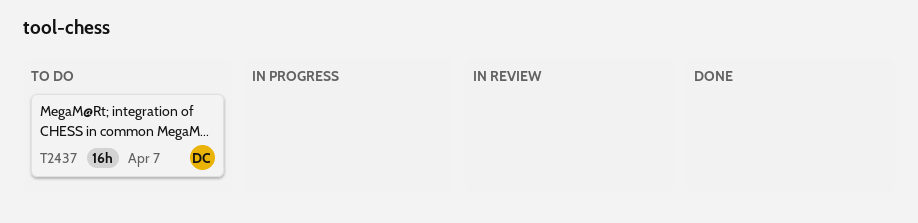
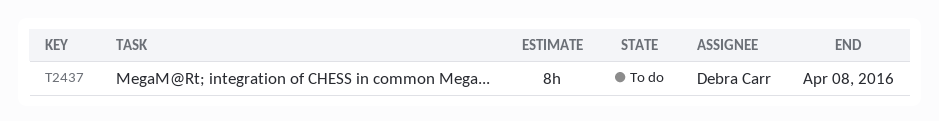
T2437, estimate: 16h -> 8h
T2437, due: Apr 7 -> Apr 8

